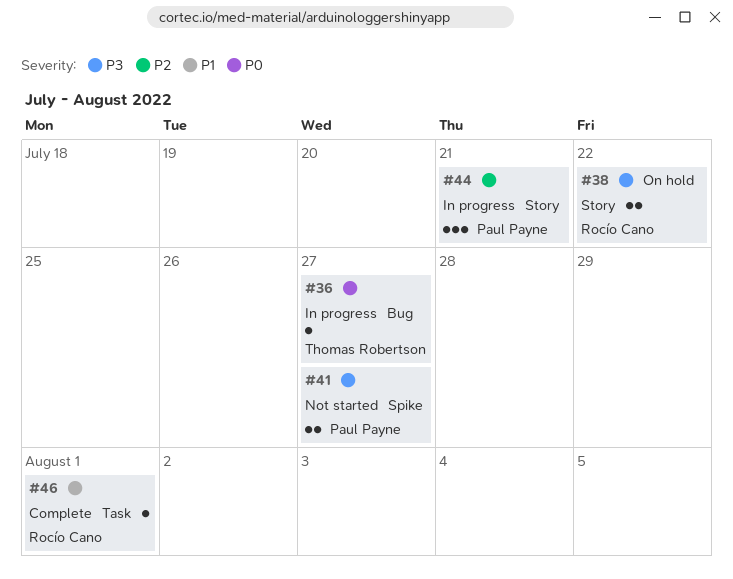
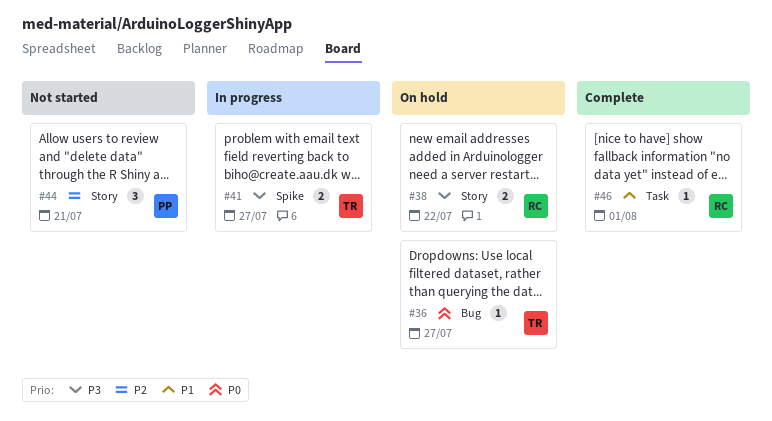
#36, status: In progress -> On hold
#41, status: Not started -> In progress
#41, owner: Paul Payne -> Thomas Robertson
#44, status: In progress -> Not started

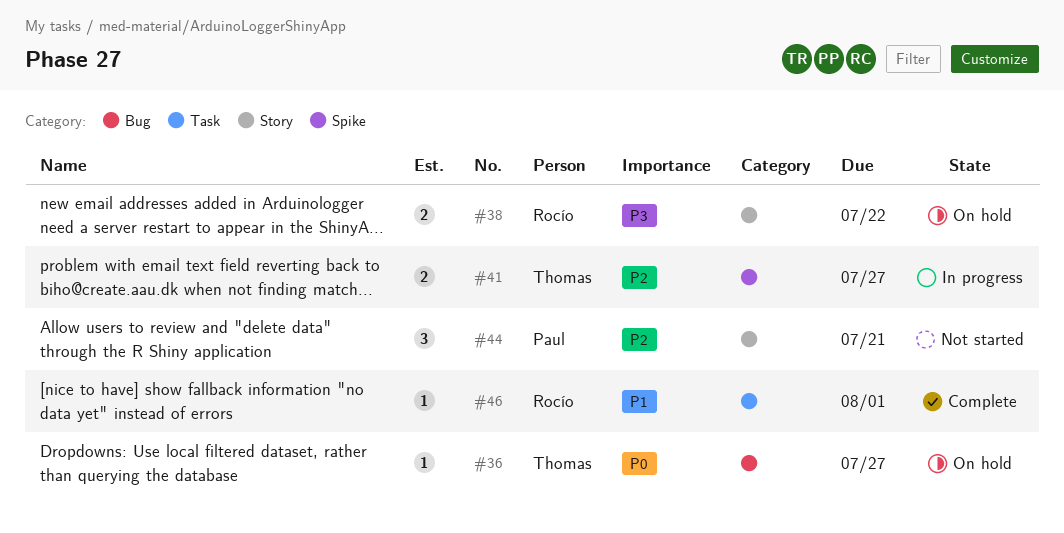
#41, priority: P3 -> P2

